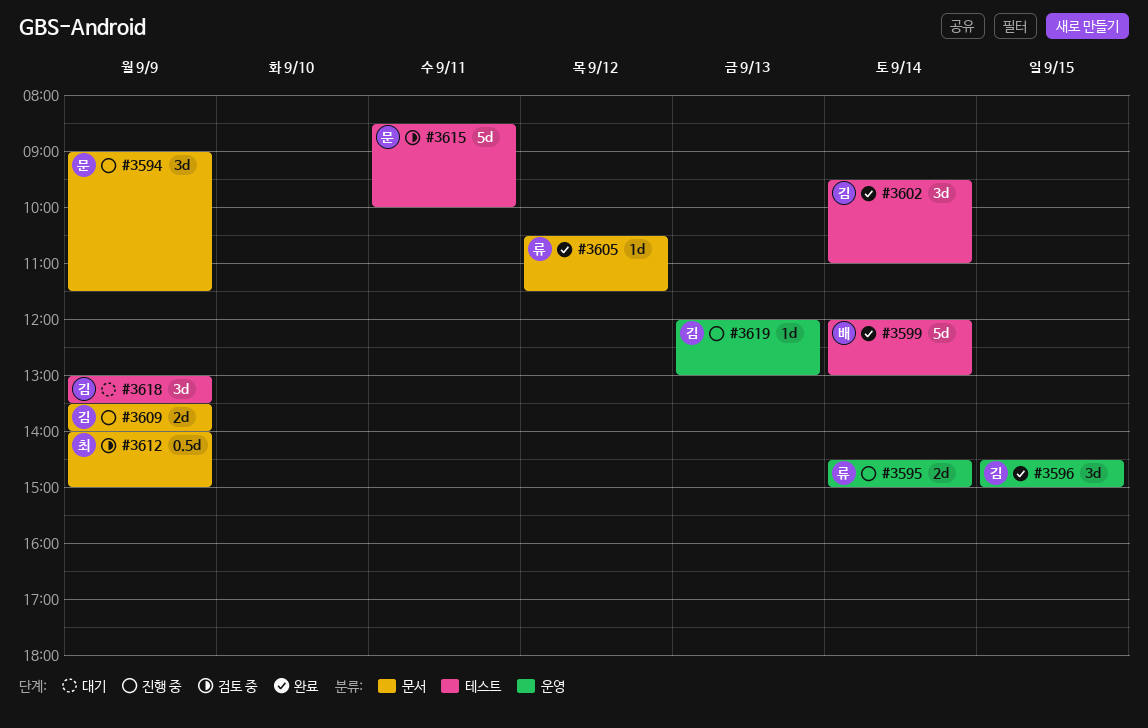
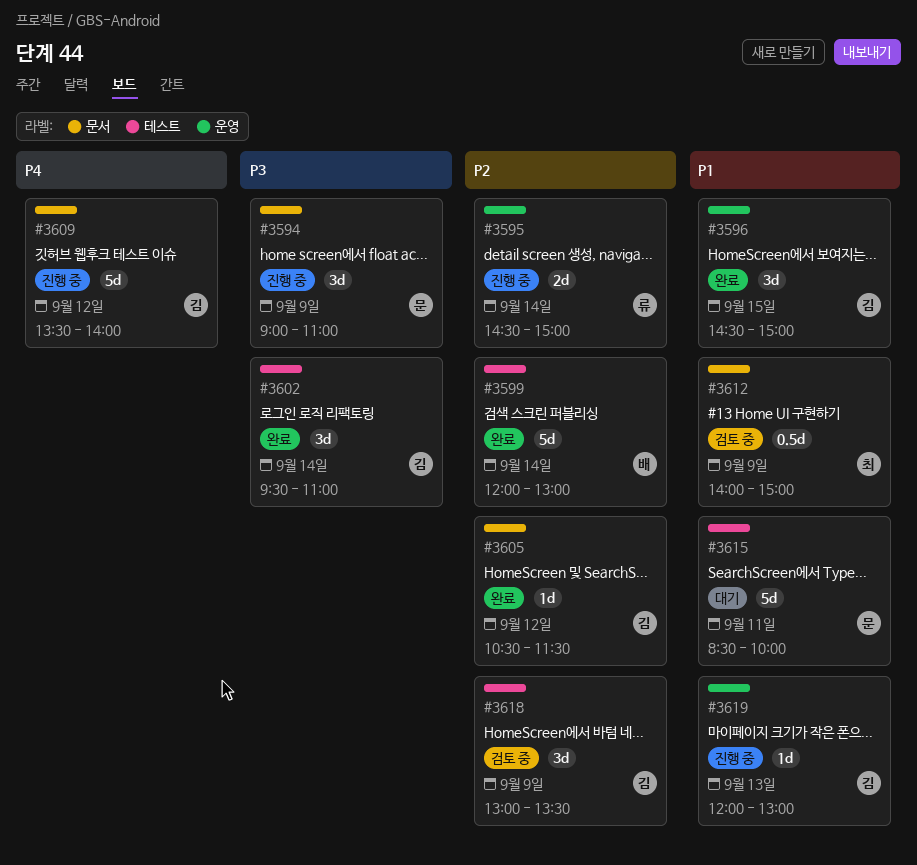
#3594, ends: 11:30 -> 11:00
#3605, owner: 류 -> 김
#3609, estimate: 2d -> 5d
#3609, day: Sep 9 -> Sep 12
#3615, status: 검토 중 -> 대기
#3618, status: 대기 -> 검토 중

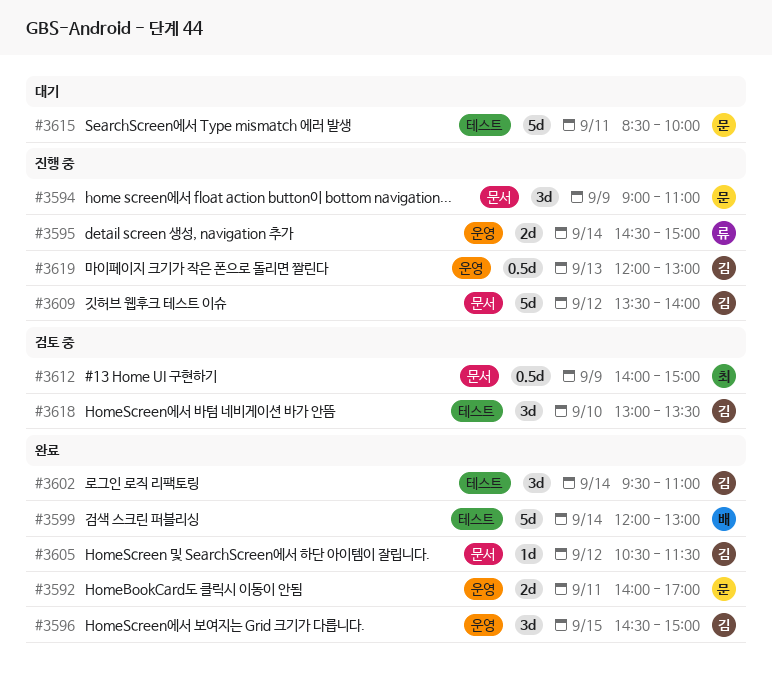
#3592: none -> present
#3618, day: Sep 9 -> Sep 10
#3619, estimate: 1d -> 0.5d

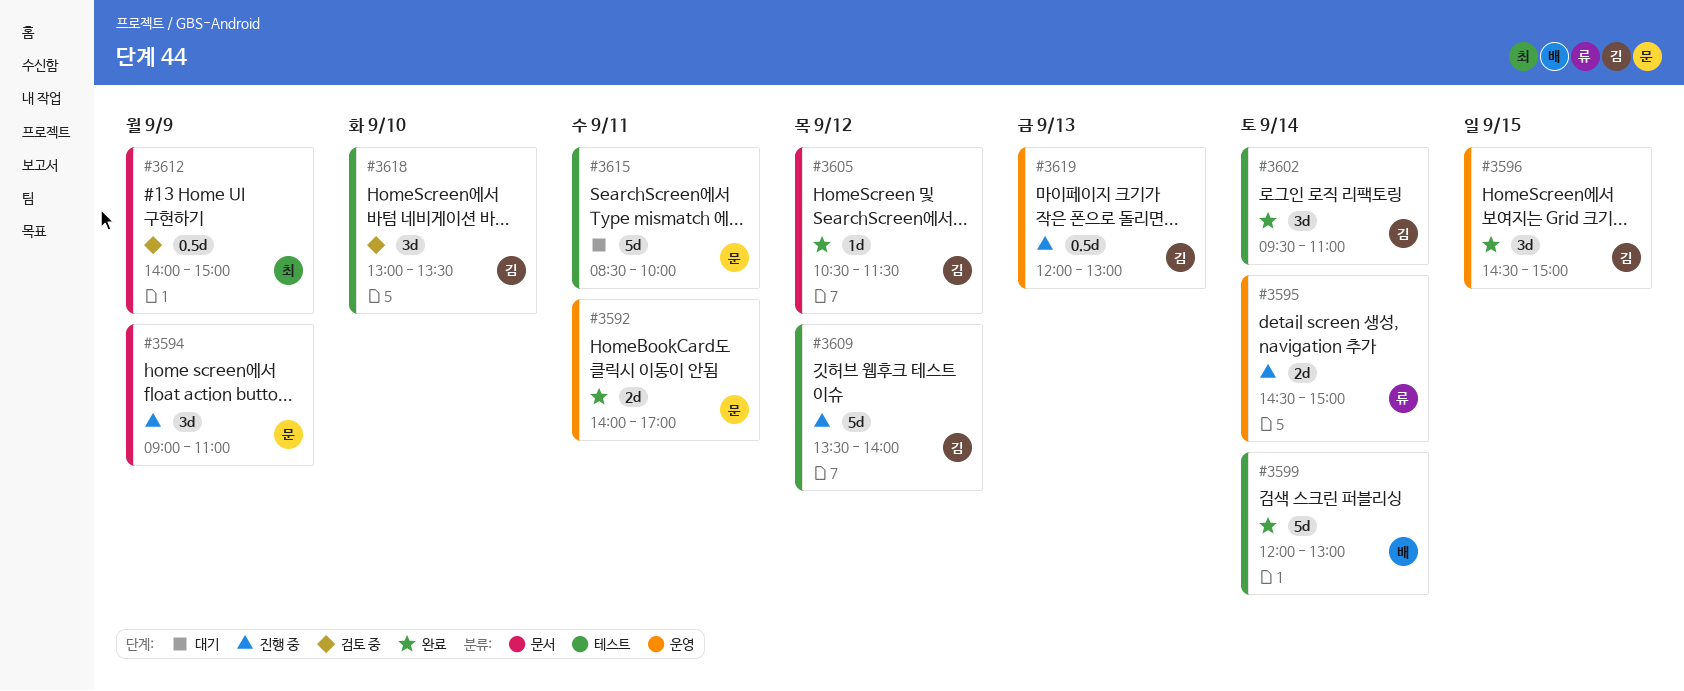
#3609, label: 문서 -> 테스트

